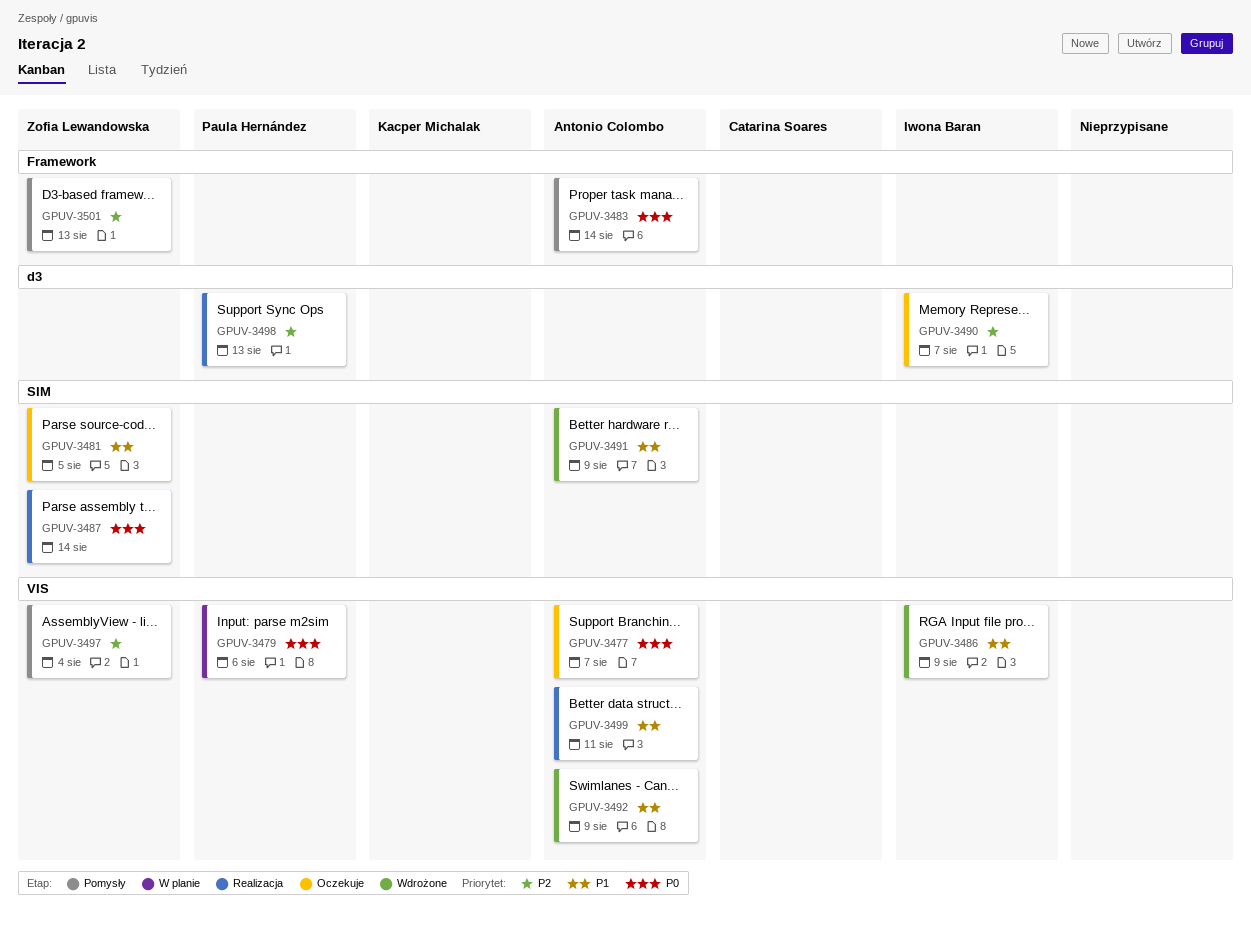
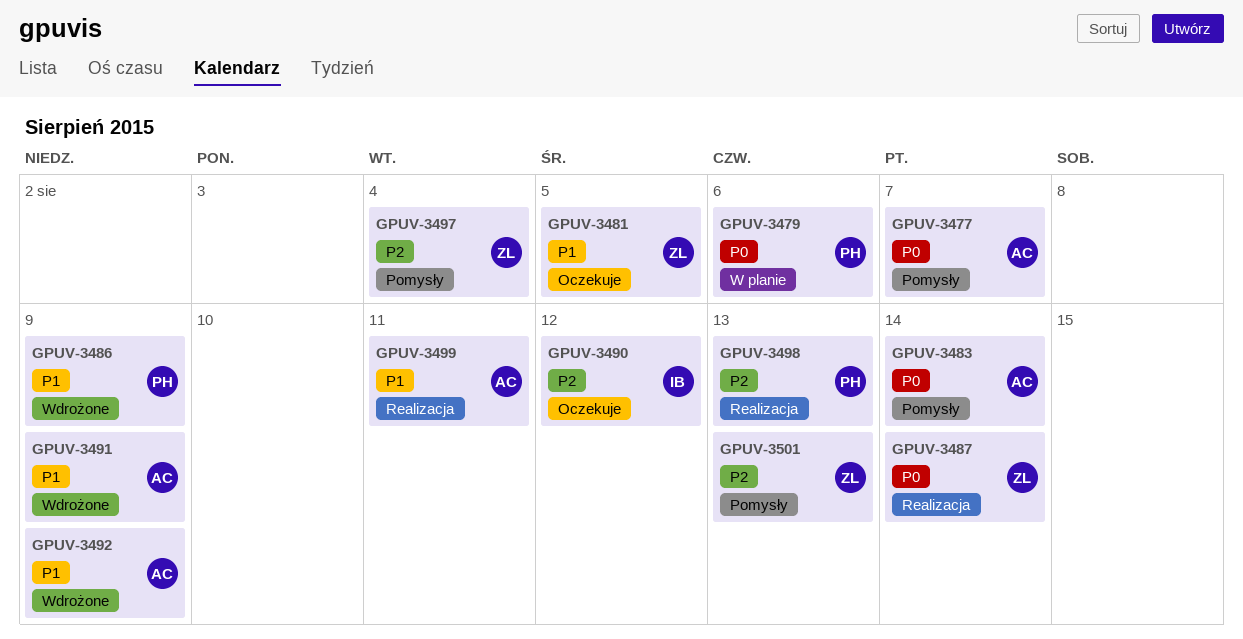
GPUV-3477, status: Oczekuje -> Pomysły
GPUV-3486, owner: Iwona Baran -> Paula Hernández
GPUV-3490, due: Aug 7 -> Aug 12

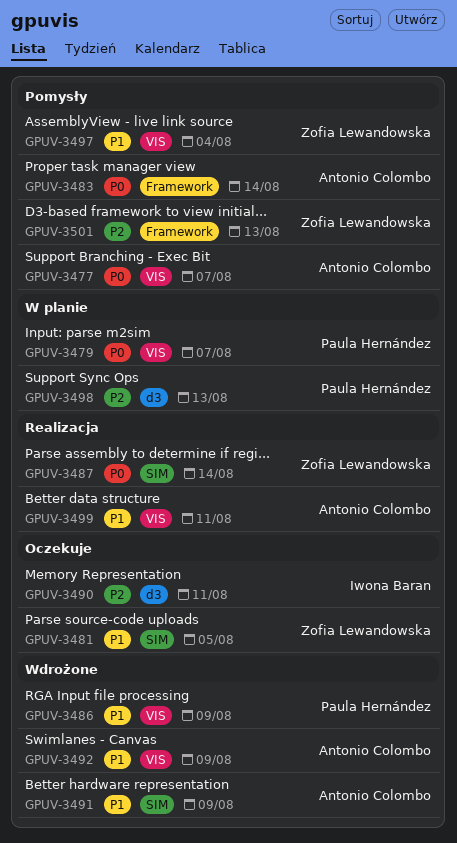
GPUV-3479, due: Aug 6 -> Aug 7
GPUV-3490, due: Aug 12 -> Aug 11
GPUV-3497, priority: P2 -> P1
GPUV-3498, status: Realizacja -> W planie

